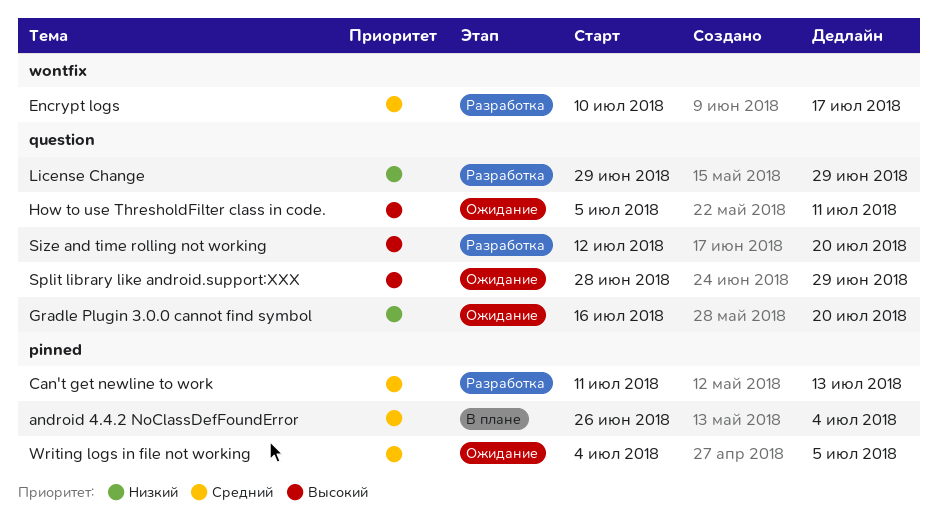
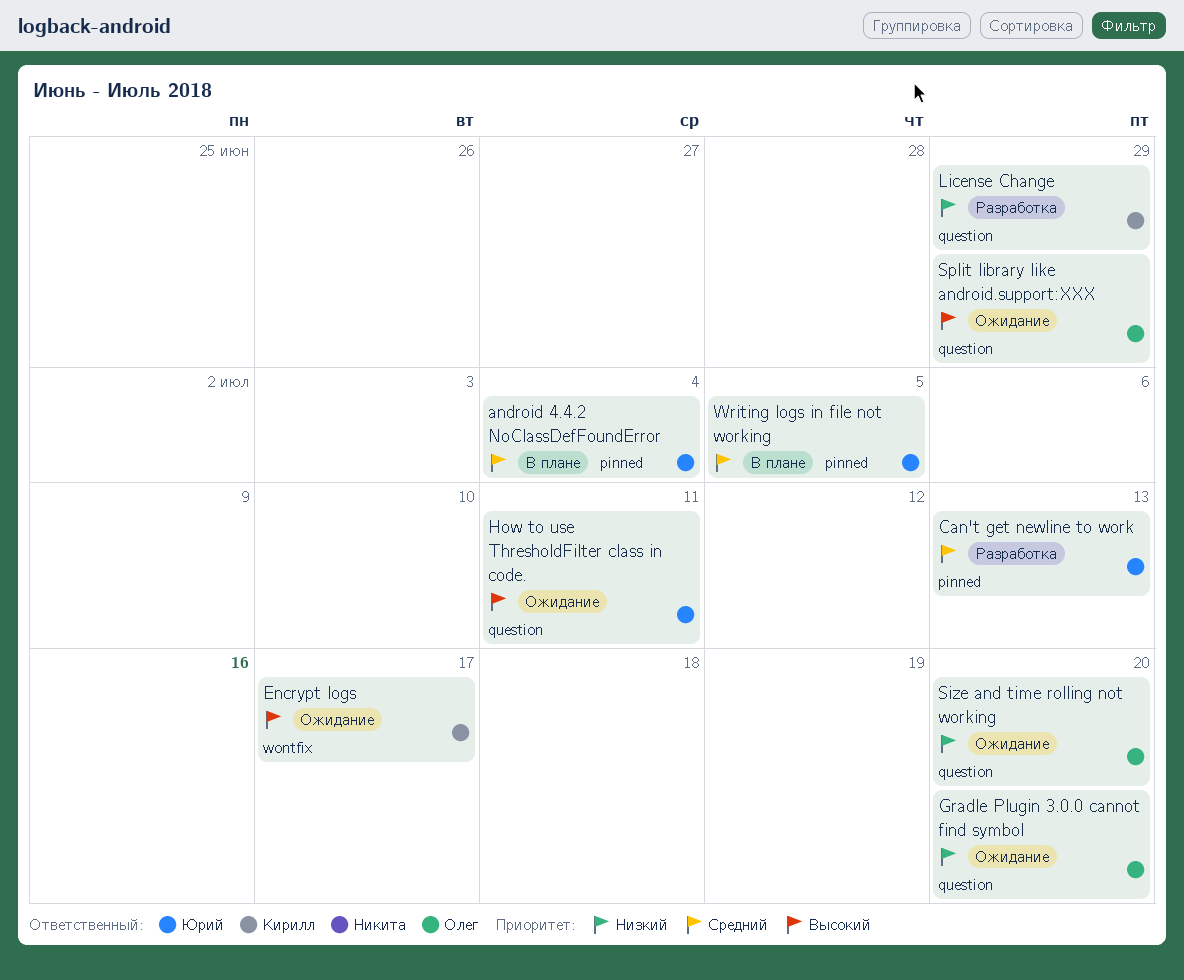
Encrypt logs, status: Разработка -> Ожидание
Encrypt logs, priority: Средний -> Высокий
Size and time rolling not working, status: Разработка -> Ожидание
Size and time rolling not working, priority: Высокий -> Низкий
Writing logs in file not working, status: Ожидание -> В плане

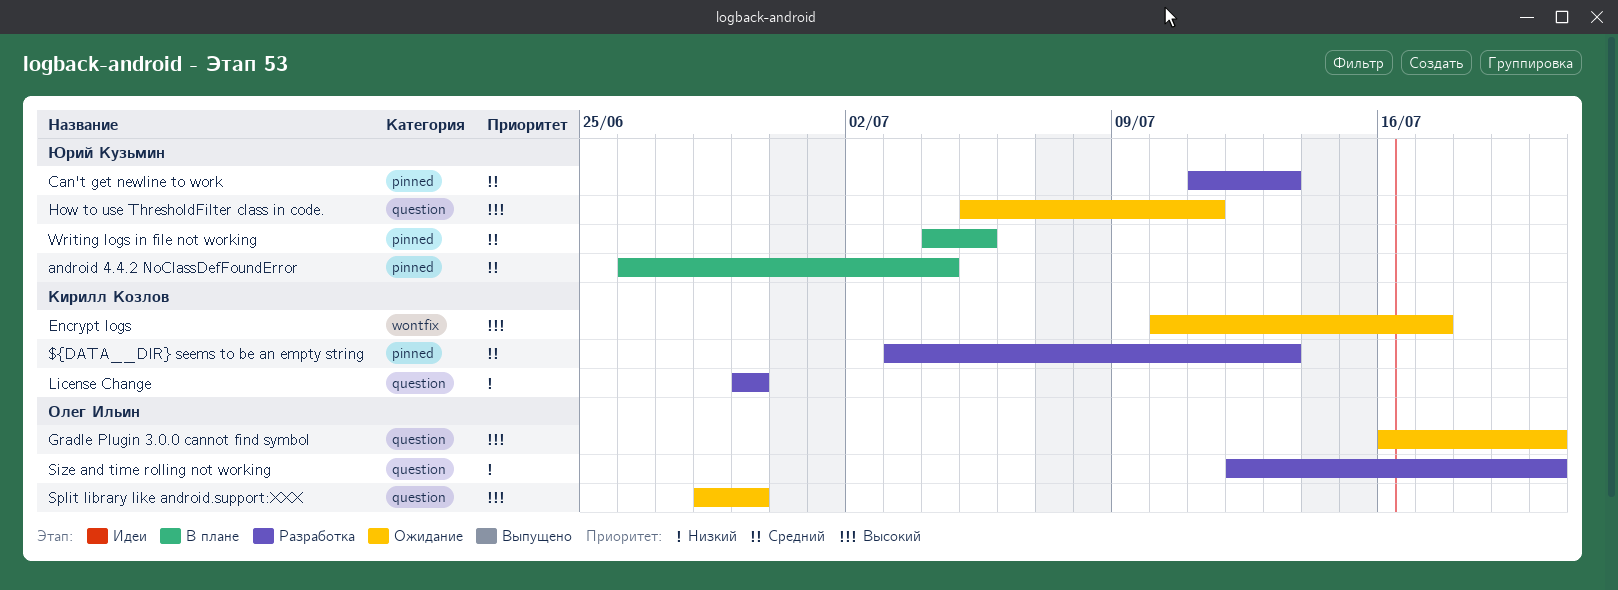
${DATA__DIR} seems to be an empty string: none -> present
Gradle Plugin 3.0.0 cannot find symbol, priority: Низкий -> Высокий
Size and time rolling not working, status: Ожидание -> Разработка

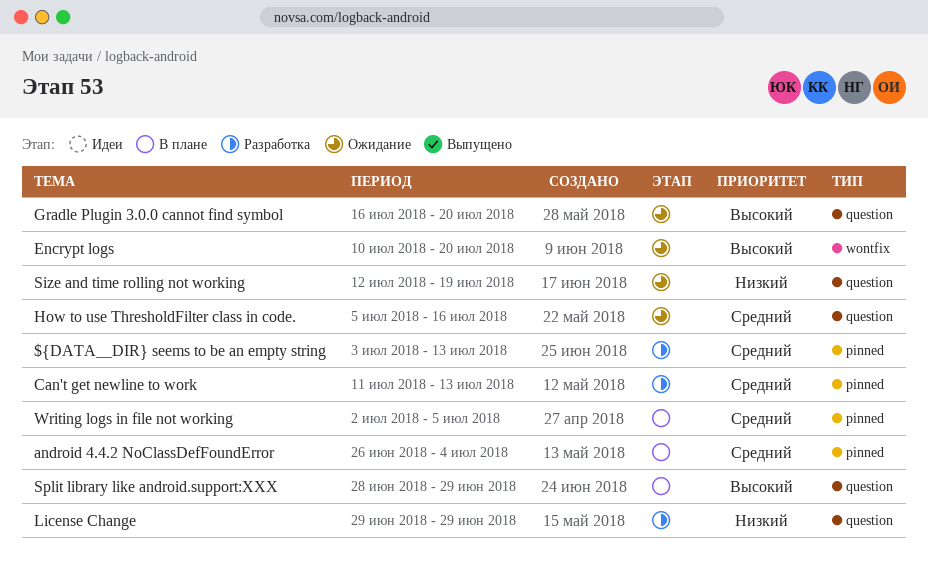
Encrypt logs, due: Jul 17 -> Jul 20
How to use ThresholdFilter class in code., priority: Высокий -> Средний
How to use ThresholdFilter class in code., due: Jul 11 -> Jul 16
Size and time rolling not working, status: Разработка -> Ожидание
Size and time rolling not working, due: Jul 20 -> Jul 19
Split library like android.support:XXX, status: Ожидание -> В плане
Writing logs in file not working, start: Jul 4 -> Jul 2

